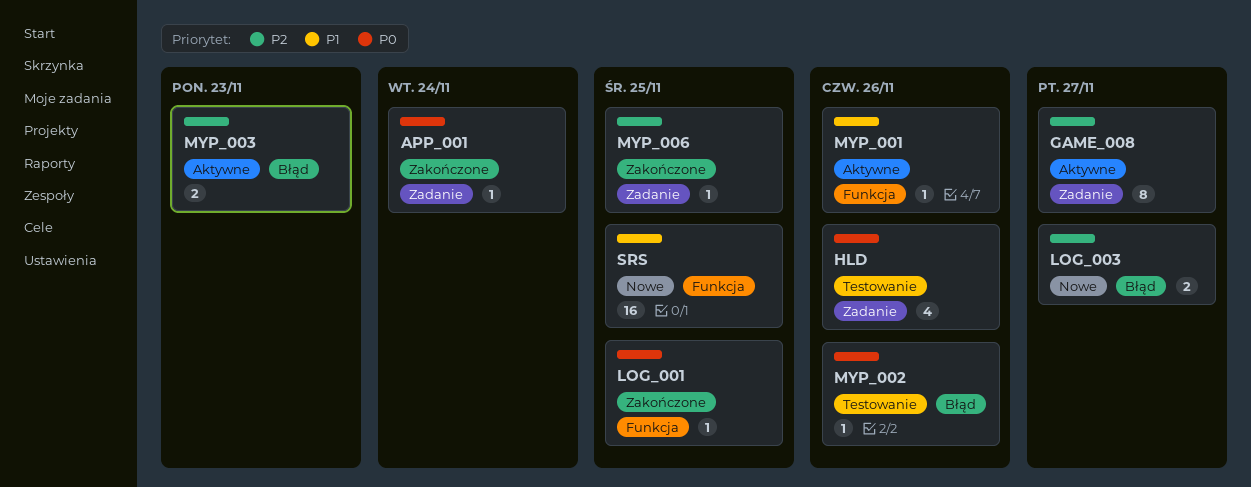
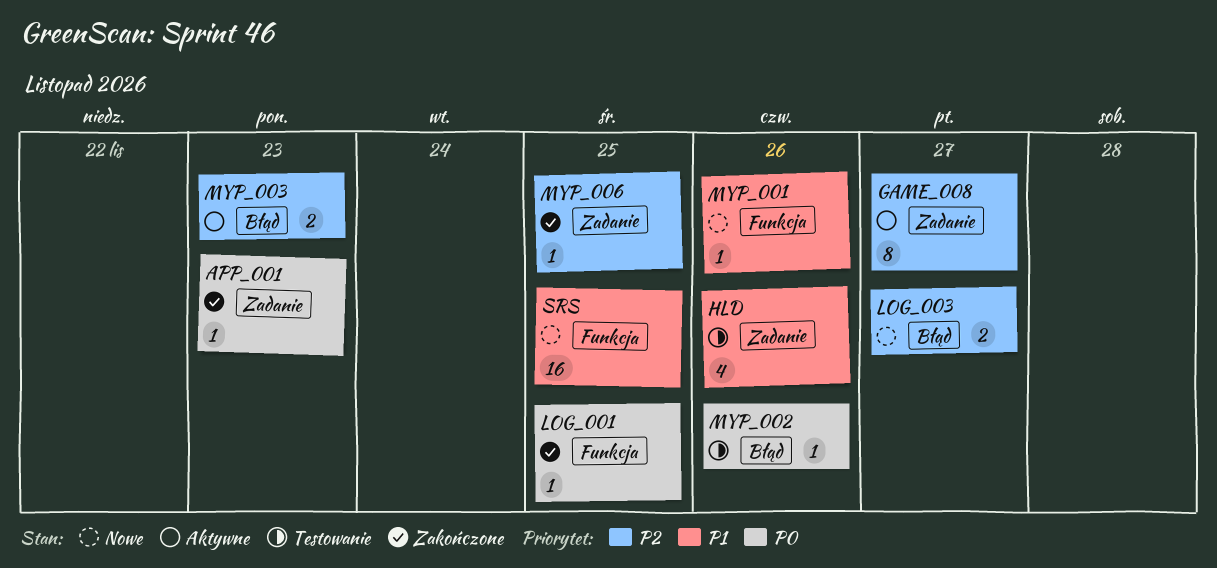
APP_001, due: Nov 24 -> Nov 23
HLD, priority: P0 -> P1
MYP_001, status: Aktywne -> Nowe

